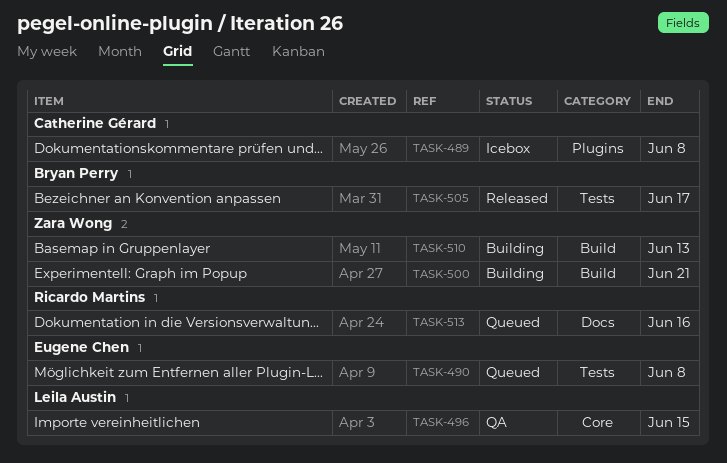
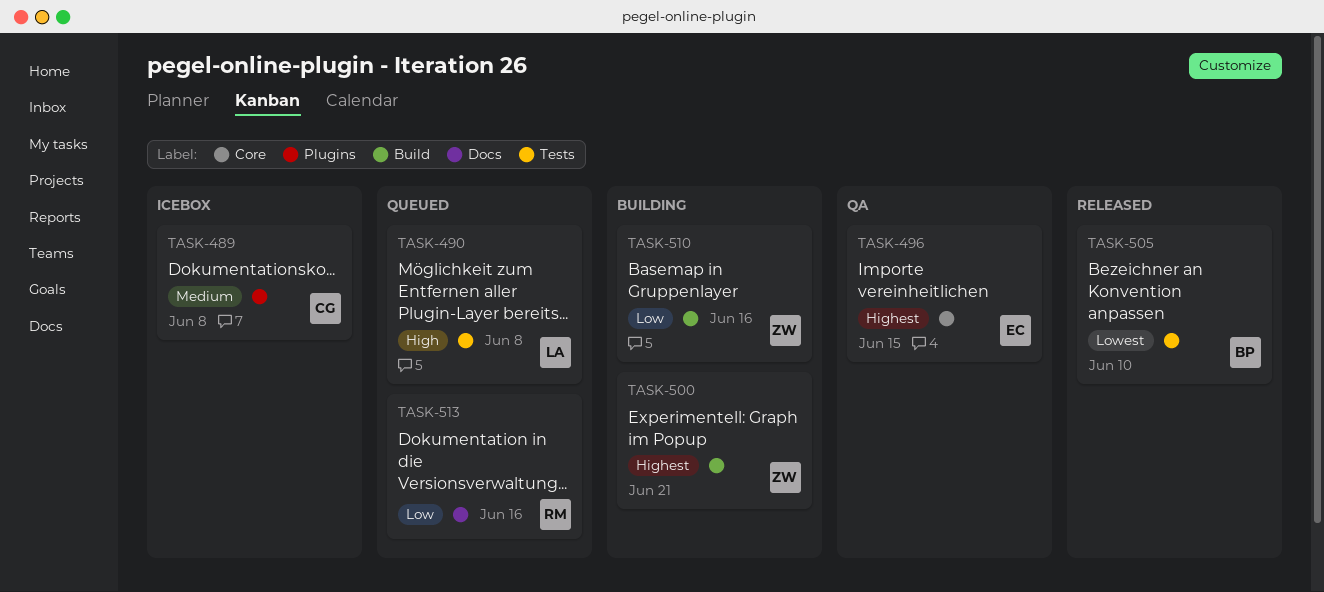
TASK-490, owner: Eugene Chen -> Leila Austin
TASK-496, owner: Leila Austin -> Eugene Chen
TASK-505, due: Jun 17 -> Jun 10
TASK-510, due: Jun 13 -> Jun 16

